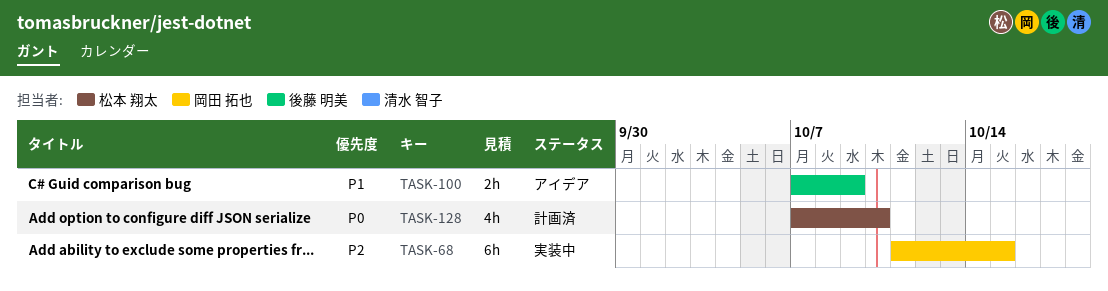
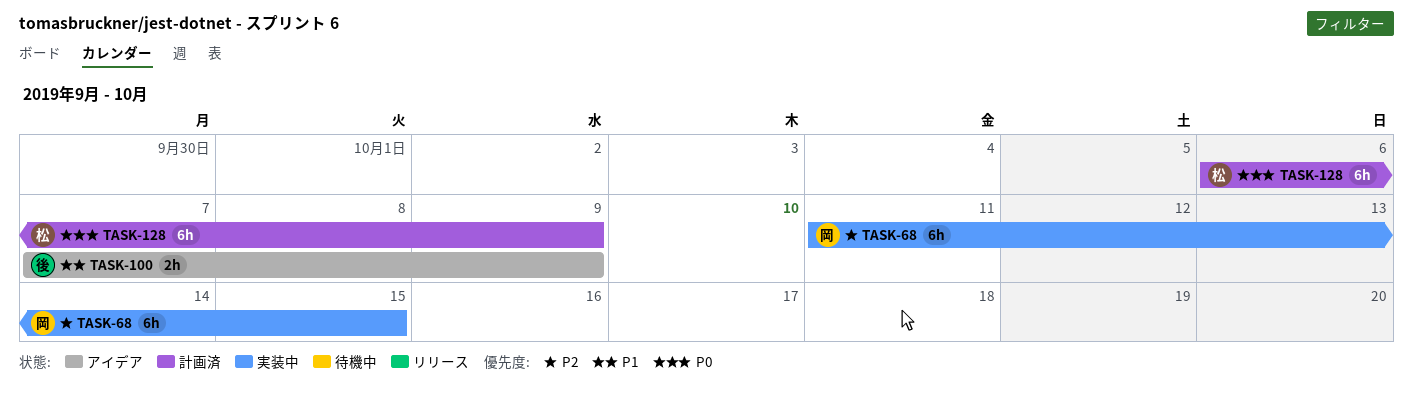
TASK-128, estimate: 4h -> 6h
TASK-128, start: Oct 7 -> Oct 6
TASK-128, due: Oct 10 -> Oct 9

